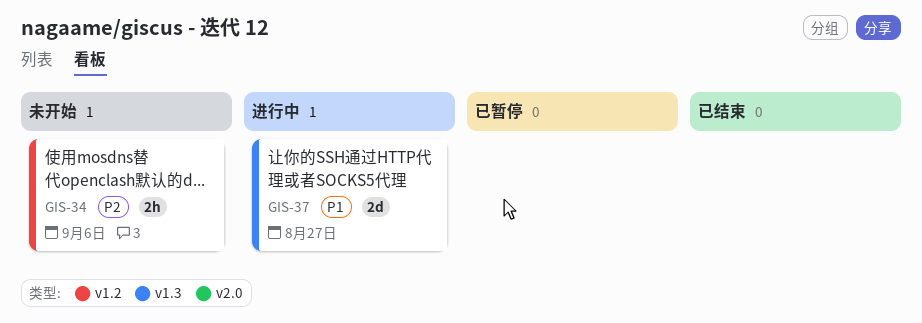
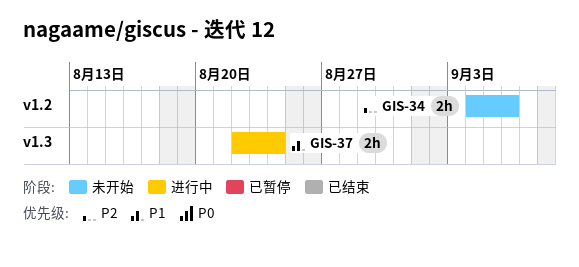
GIS-37, estimate: 2d -> 2h
GIS-37, due: Aug 27 -> Aug 24

